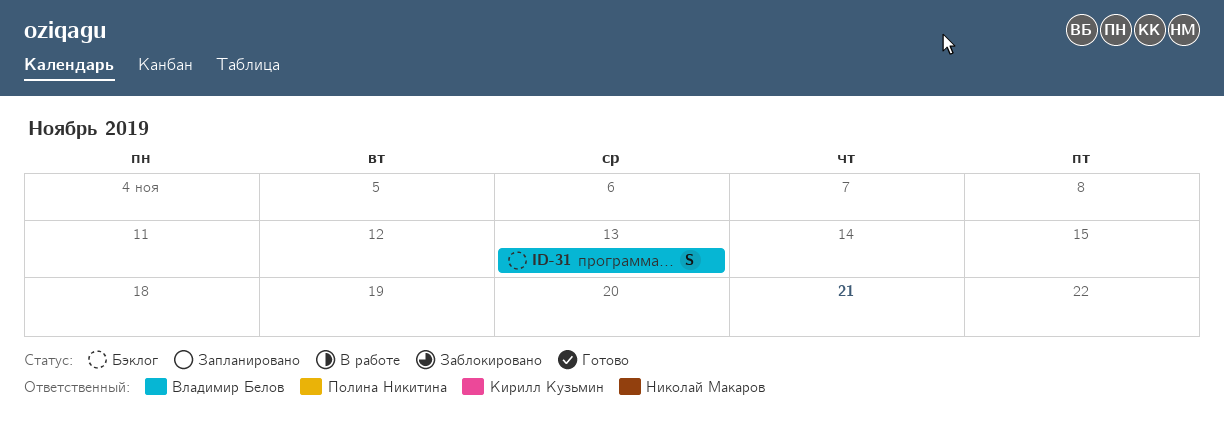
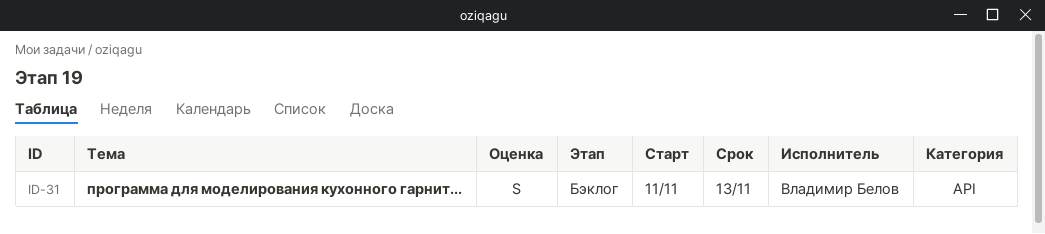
ID-31, start: Nov 13 -> Nov 11

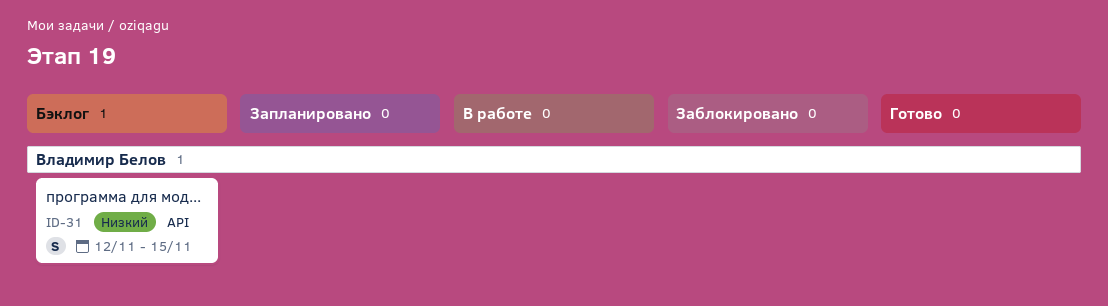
ID-31, start: Nov 11 -> Nov 12
ID-31, due: Nov 13 -> Nov 15

